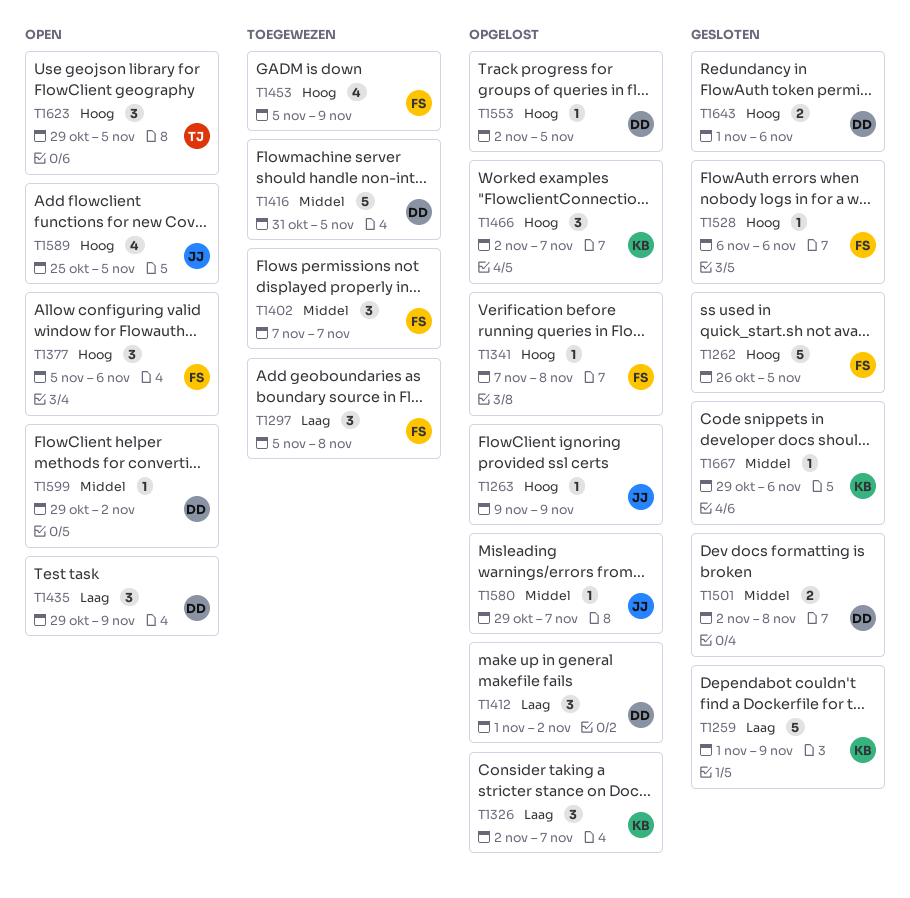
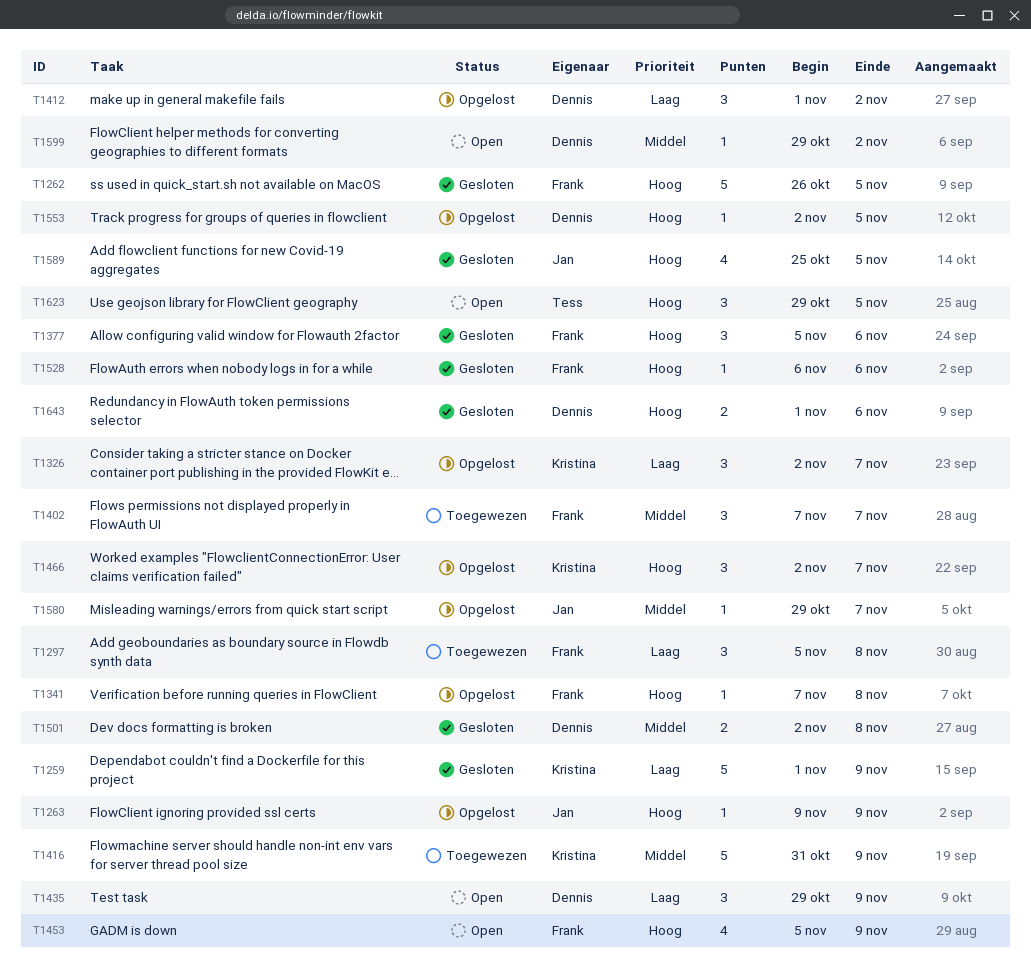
T1377, status: Open -> Gesloten
T1416, owner: Dennis -> Kristina
T1416, due: Nov 5 -> Nov 9
T1453, status: Toegewezen -> Open
T1589, status: Open -> Gesloten
T1667: present -> none

